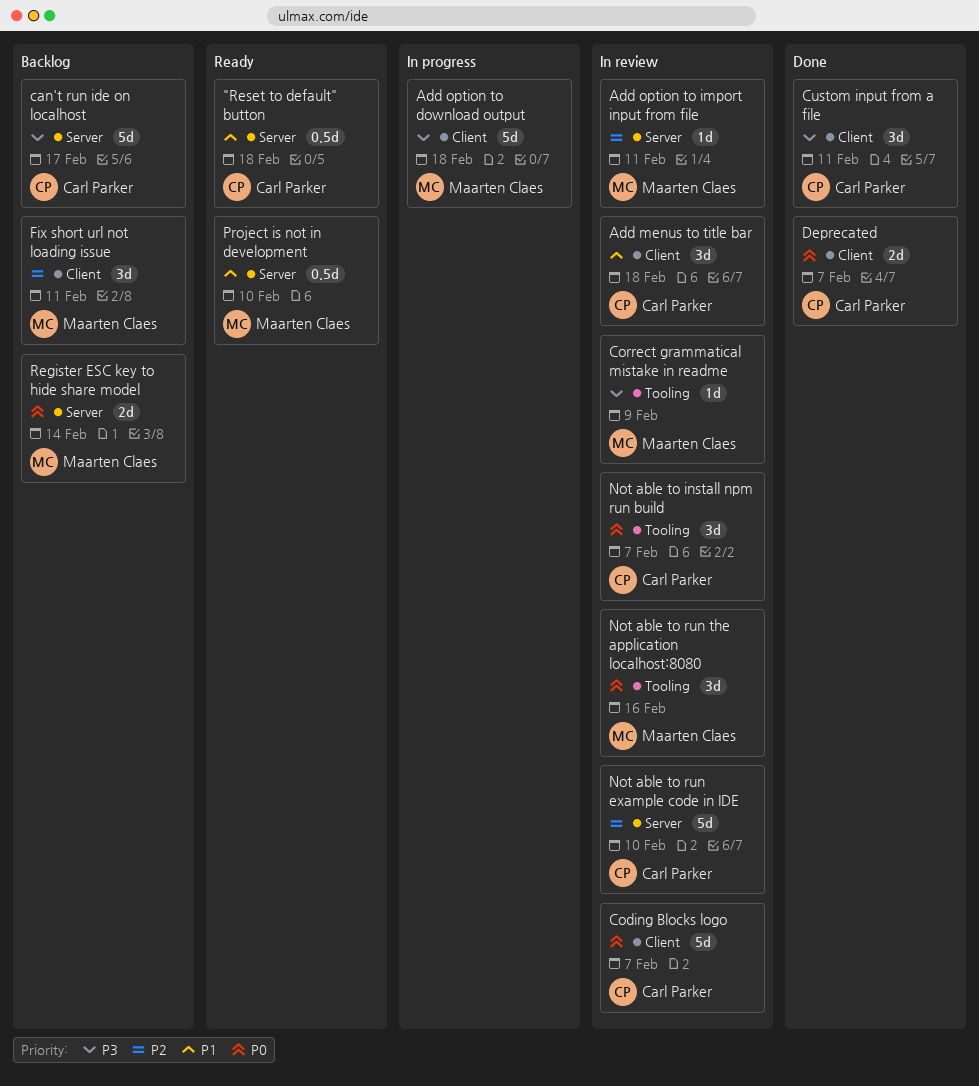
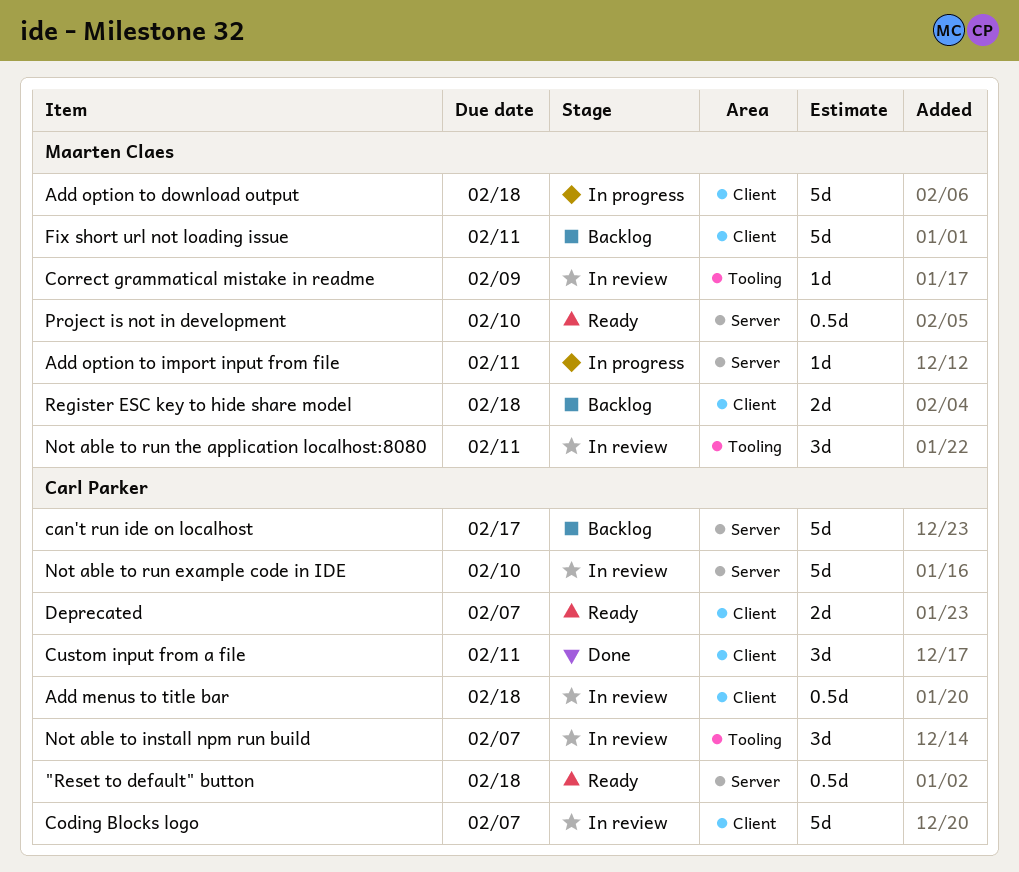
Add menus to title bar, estimate: 3d -> 0.5d
Add option to import input from file, status: In review -> In progress
Deprecated, status: Done -> Ready
Fix short url not loading issue, estimate: 3d -> 5d
Not able to run the application localhost:8080, due: Feb 16 -> Feb 11
Register ESC key to hide share model, label: Server -> Client
Register ESC key to hide share model, due: Feb 14 -> Feb 18

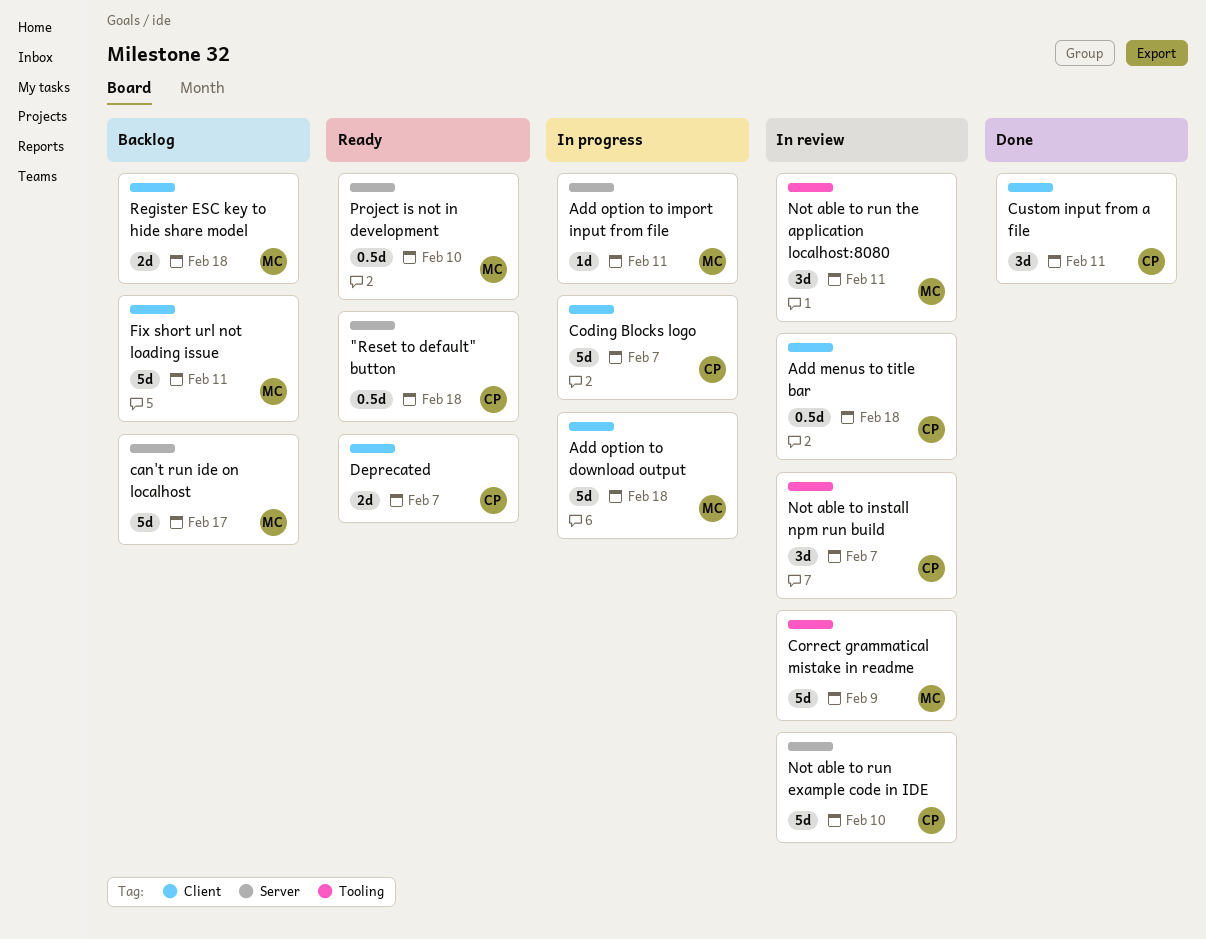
can't run ide on localhost, owner: Carl Parker -> Maarten Claes
Coding Blocks logo, status: In review -> In progress
Correct grammatical mistake in readme, estimate: 1d -> 5d

